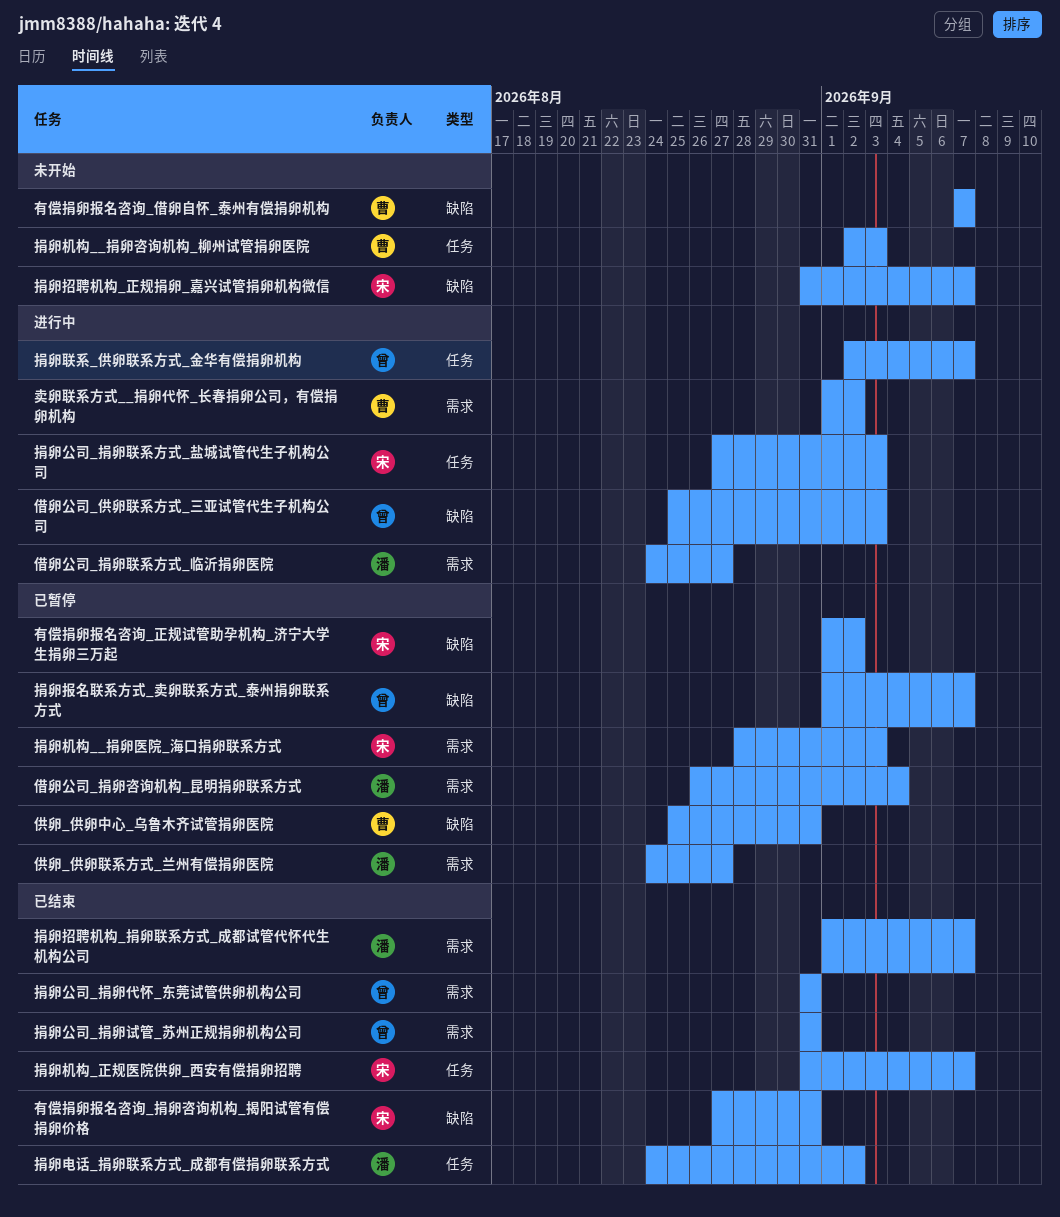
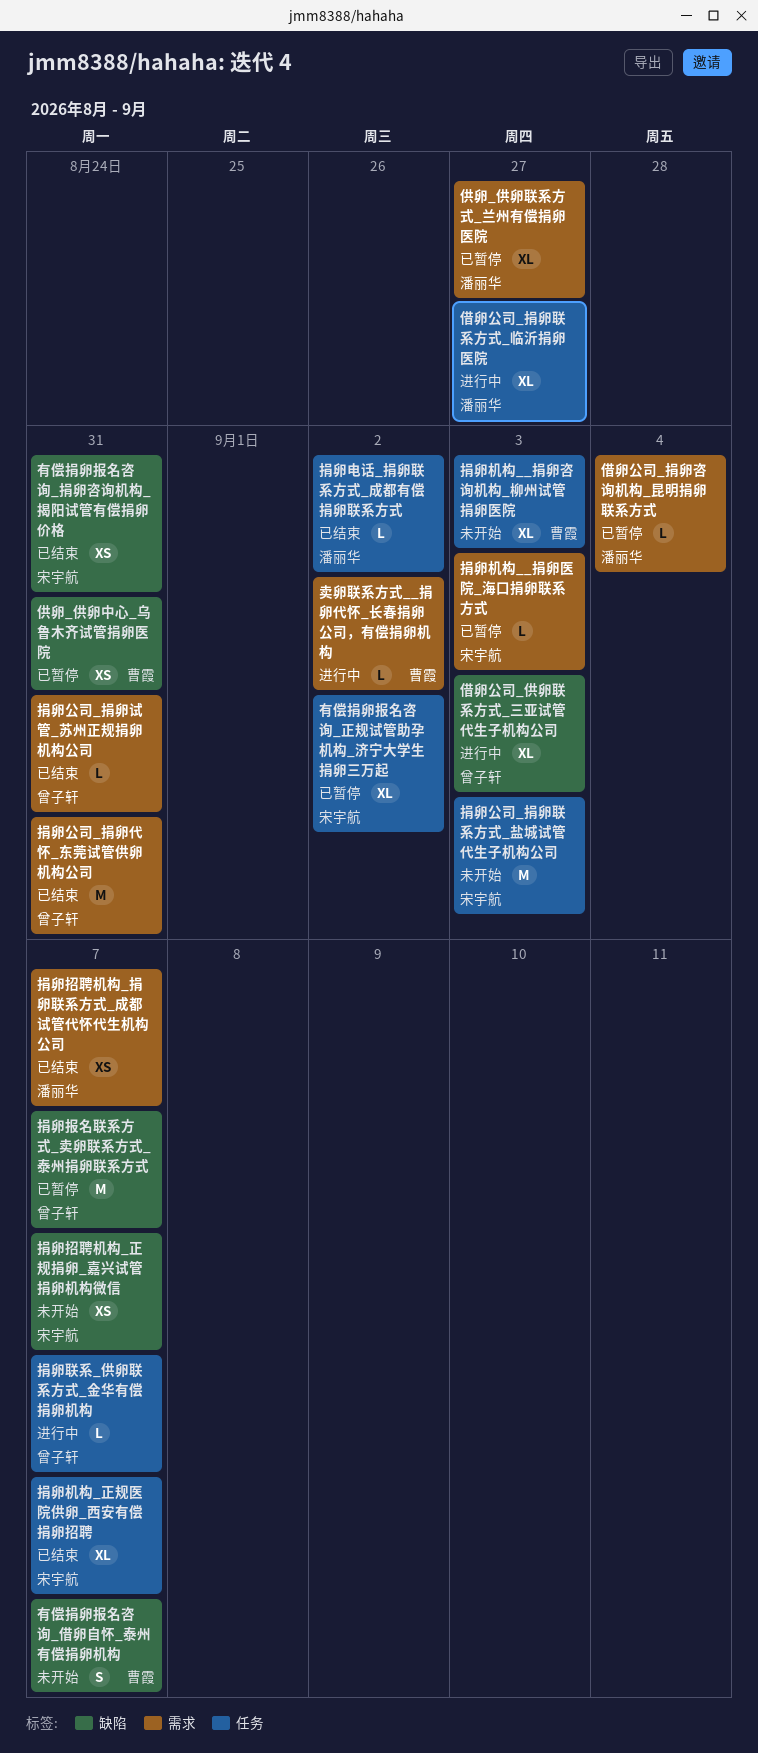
借卵公司_捐卵联系方式_临沂捐卵医院, label: 需求 -> 任务
捐卵公司_捐卵联系方式_盐城试管代生子机构公司, status: 进行中 -> 未开始
有偿捐卵报名咨询_正规试管助孕机构_济宁大学生捐卵三万起, label: 缺陷 -> 任务

